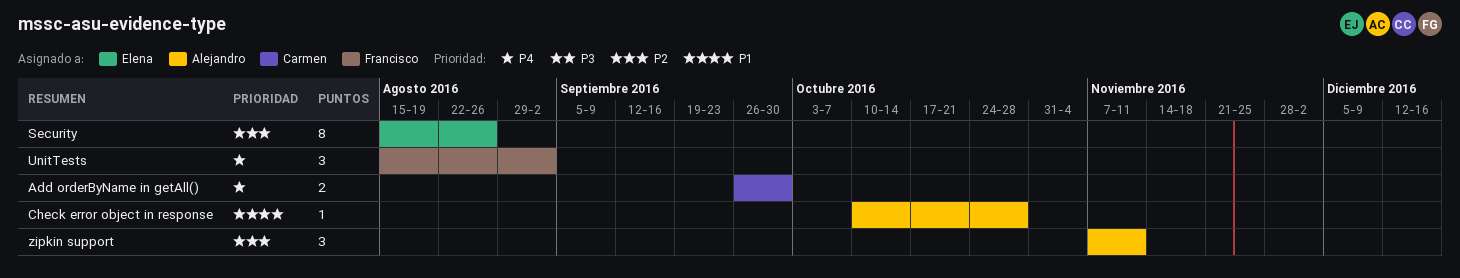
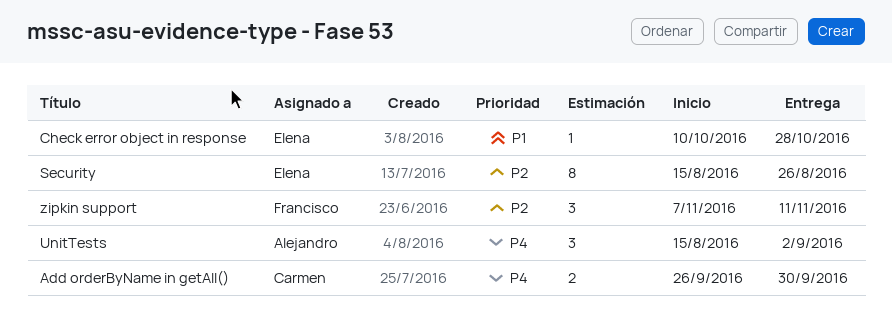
Check error object in response, owner: Alejandro -> Elena
UnitTests, owner: Francisco -> Alejandro
zipkin support, owner: Alejandro -> Francisco

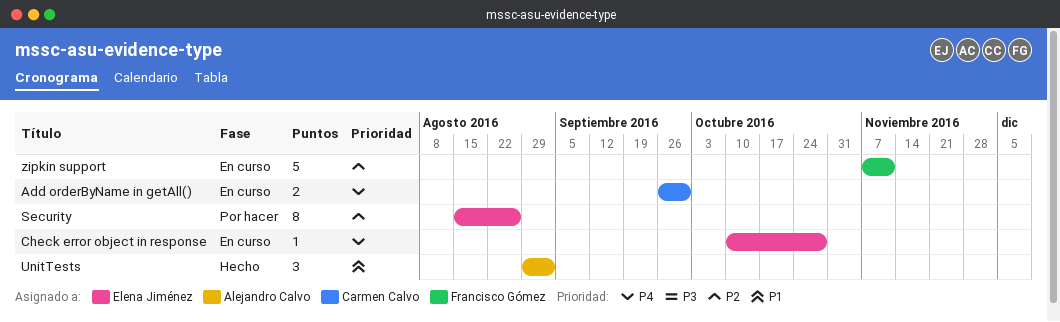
Check error object in response, priority: P1 -> P4
UnitTests, priority: P4 -> P1
UnitTests, start: Aug 15 -> Aug 29
zipkin support, estimate: 3 -> 5

